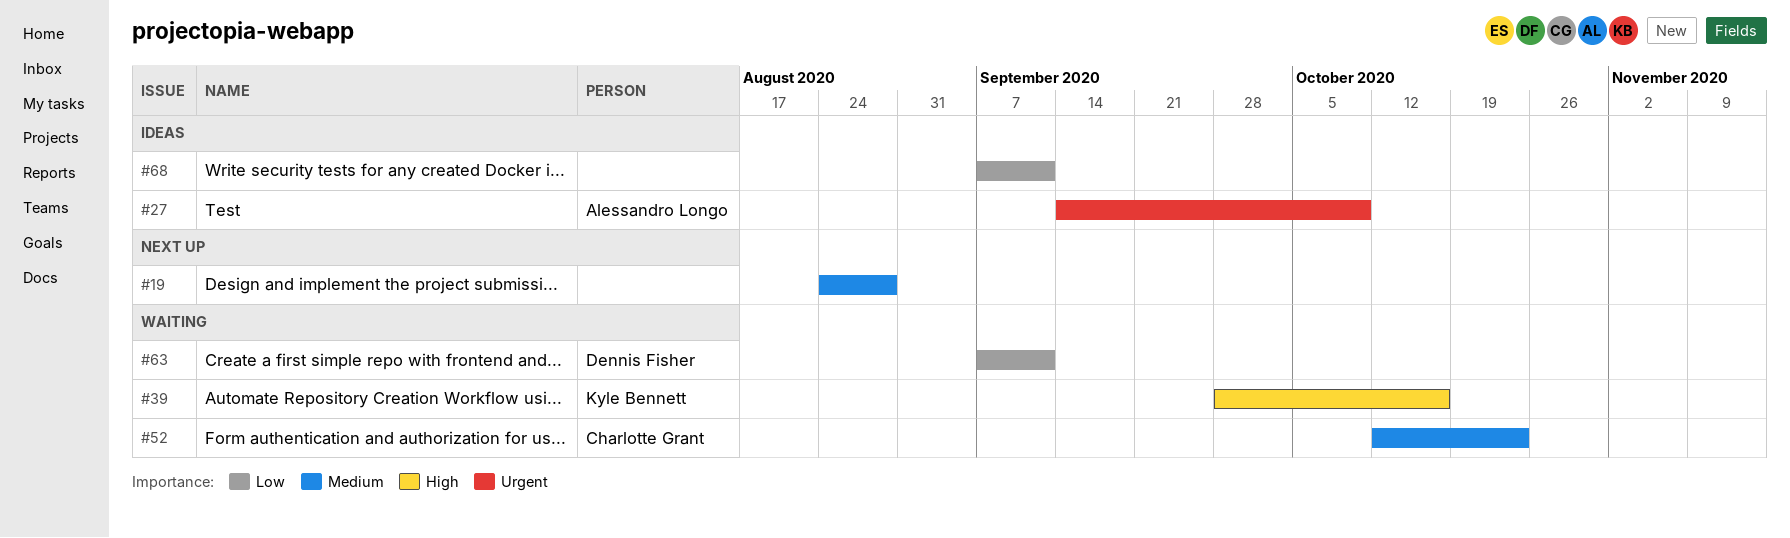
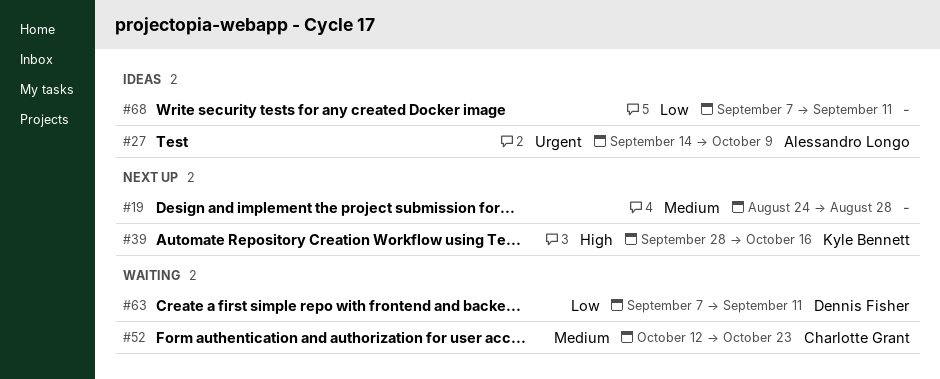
#39, status: Waiting -> Next up

